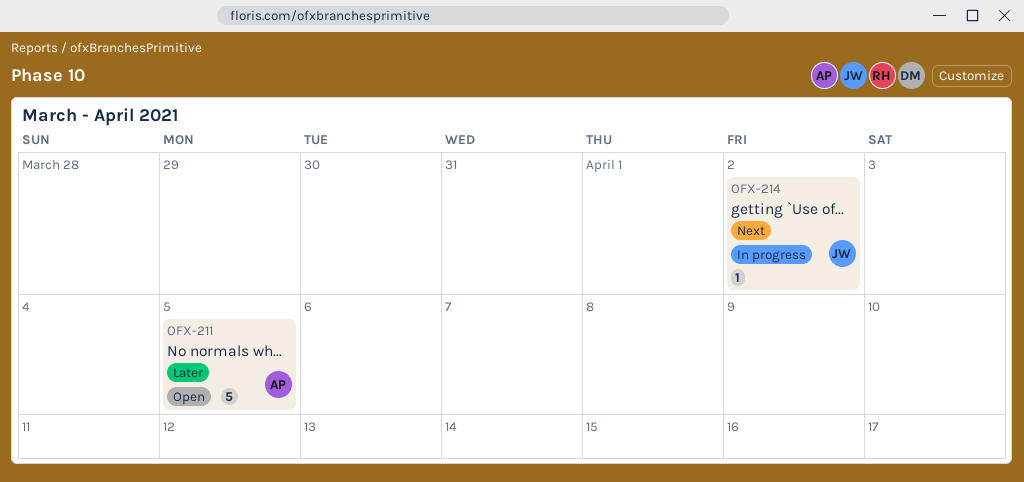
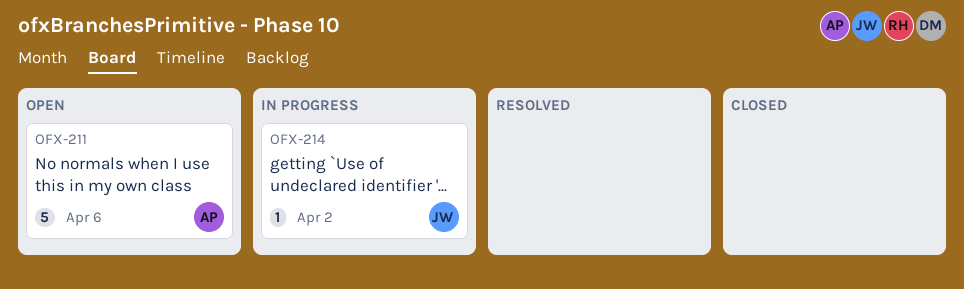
OFX-211, due: Apr 5 -> Apr 6

